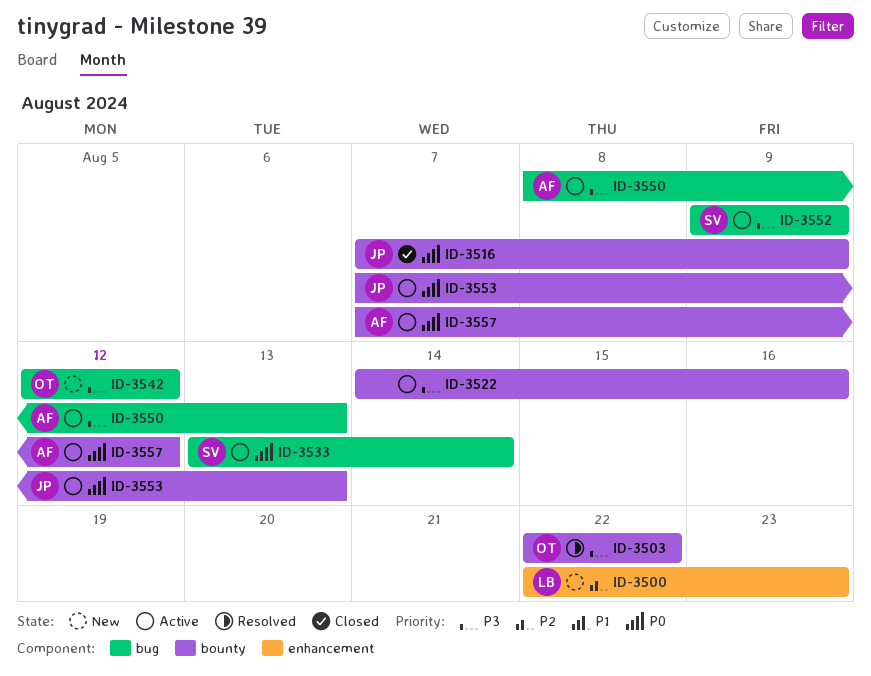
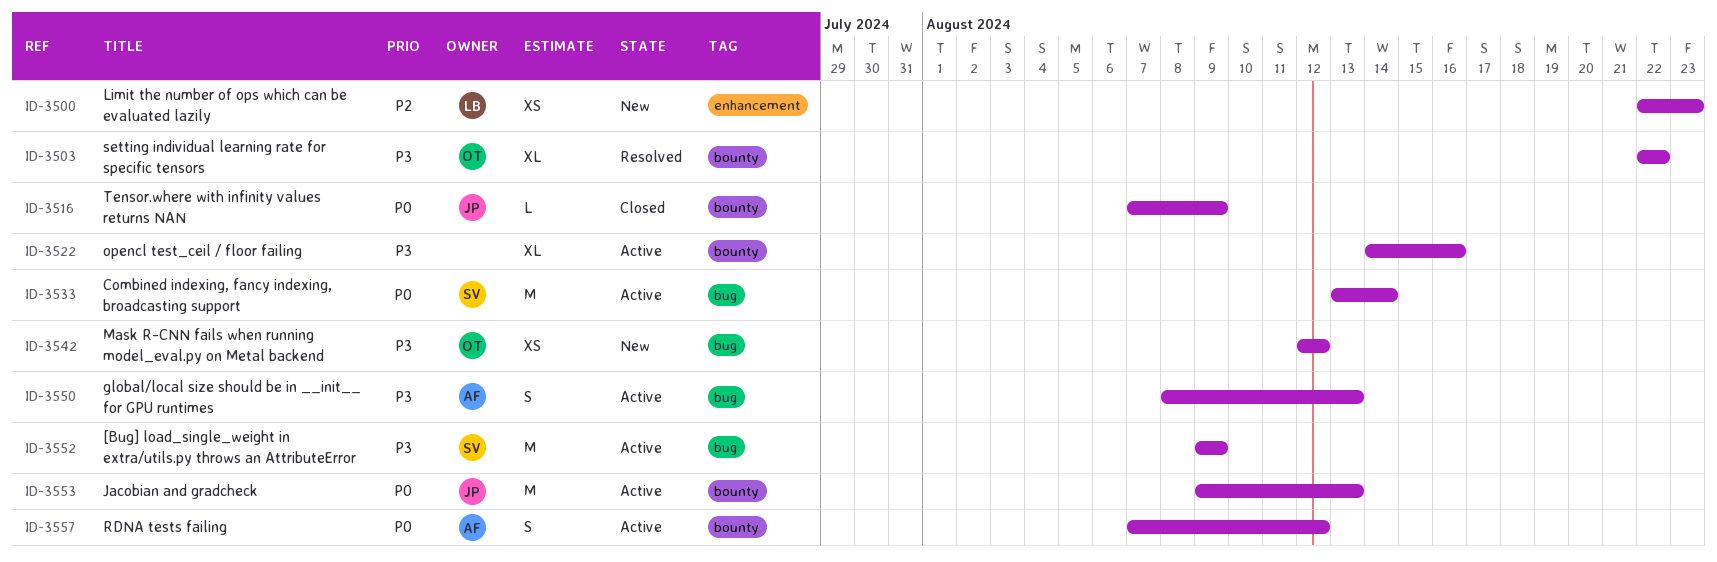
ID-3553, start: Aug 7 -> Aug 9

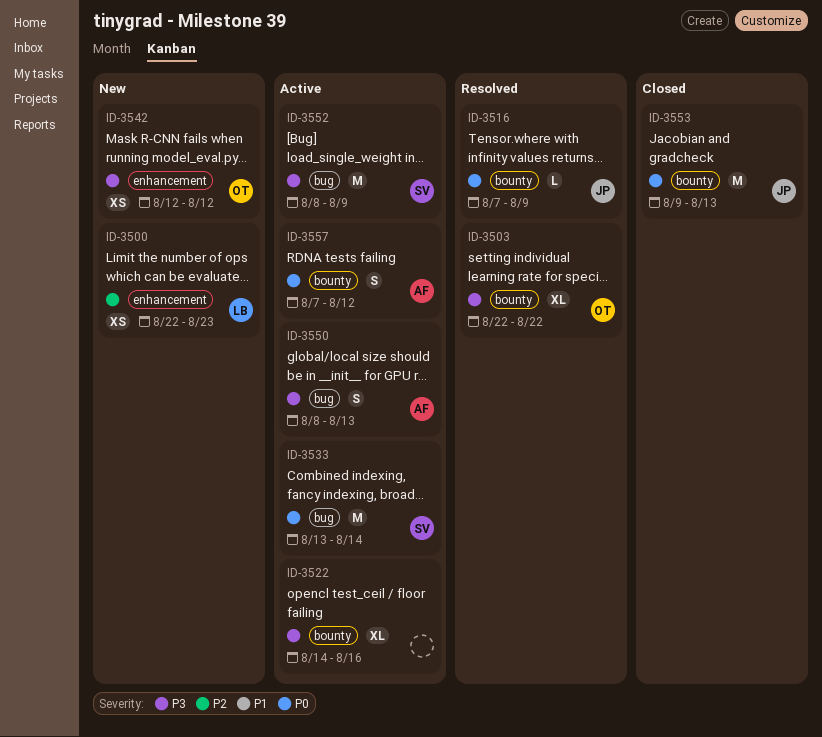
ID-3516, status: Closed -> Resolved
ID-3542, label: bug -> enhancement
ID-3552, start: Aug 9 -> Aug 8
ID-3553, status: Active -> Closed

